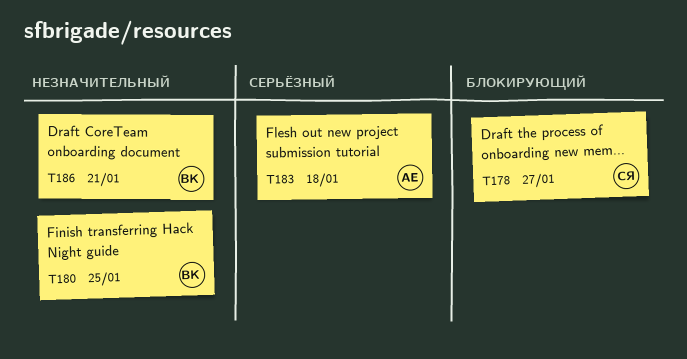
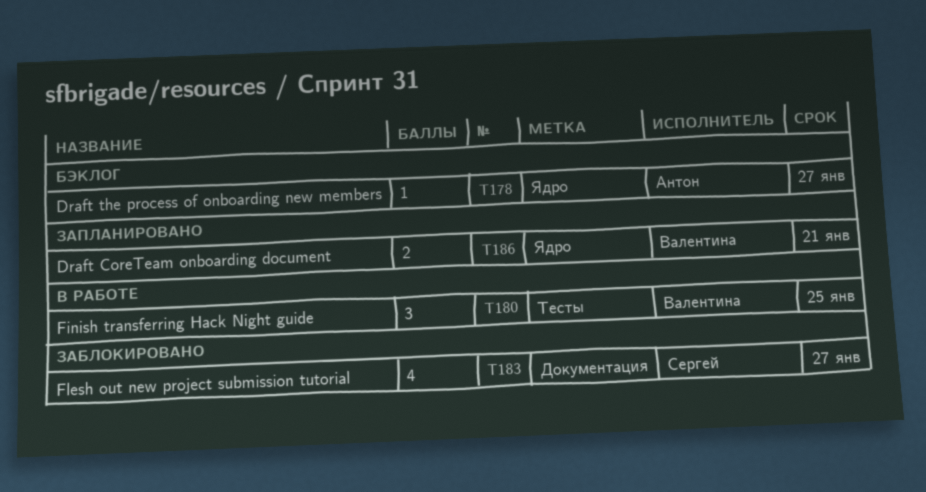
T178, owner: Сергей -> Антон
T183, owner: Антон -> Сергей
T183, due: Jan 18 -> Jan 27

